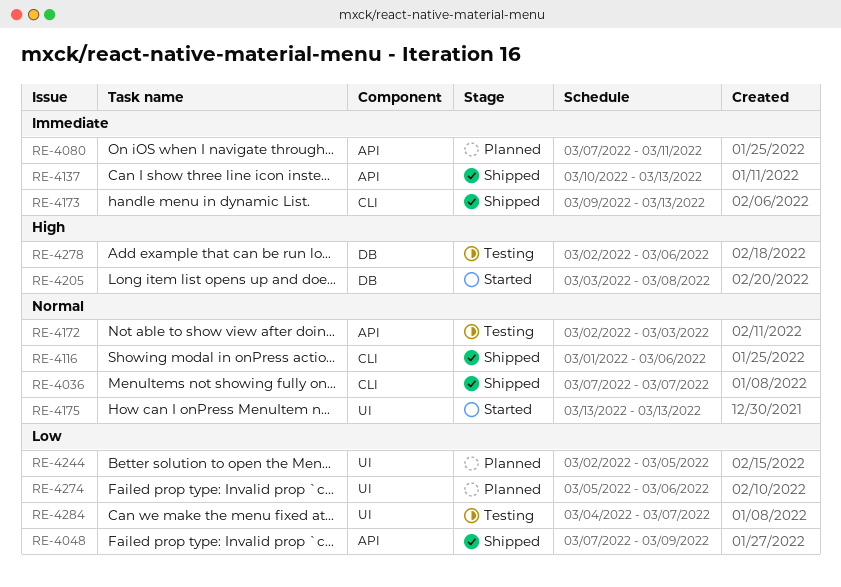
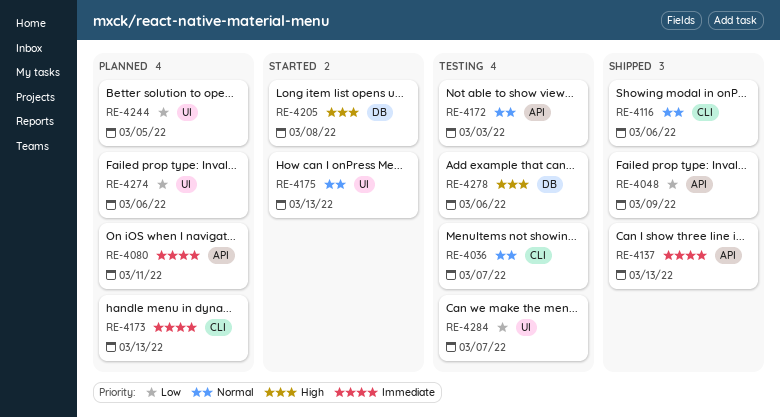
RE-4036, status: Shipped -> Testing
RE-4173, status: Shipped -> Planned

